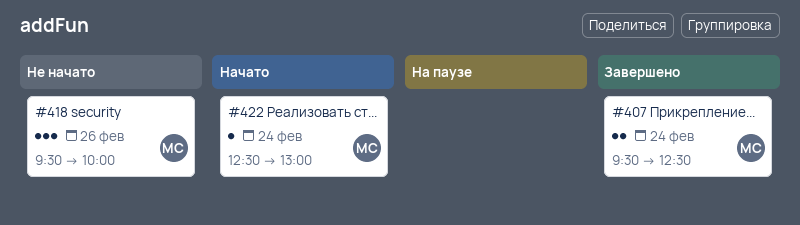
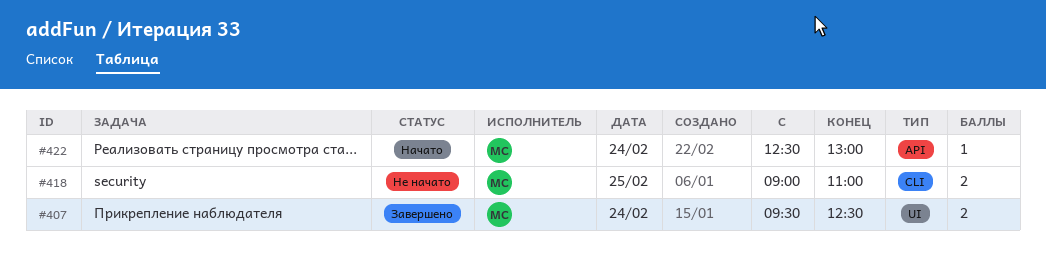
#418, estimate: 3 -> 2
#418, day: Feb 26 -> Feb 25
#418, begins: 09:30 -> 09:00
#418, ends: 10:00 -> 11:00

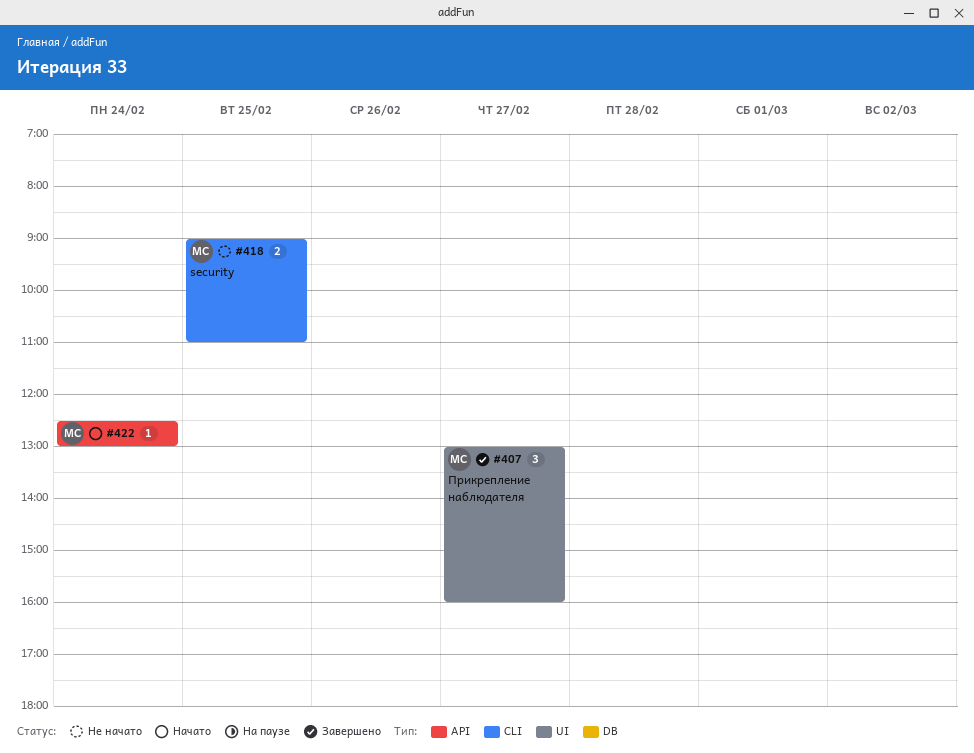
#407, estimate: 2 -> 3
#407, day: Feb 24 -> Feb 27
#407, begins: 09:30 -> 13:00
#407, ends: 12:30 -> 16:00

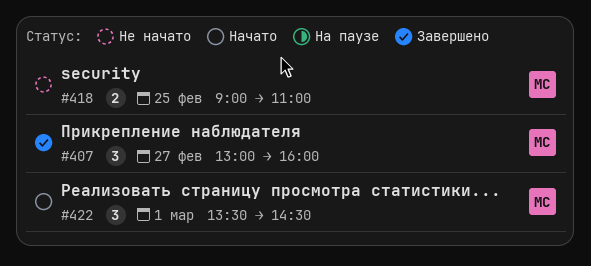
#422, estimate: 1 -> 3
#422, day: Feb 24 -> Mar 1
#422, begins: 12:30 -> 13:30
#422, ends: 13:00 -> 14:30

